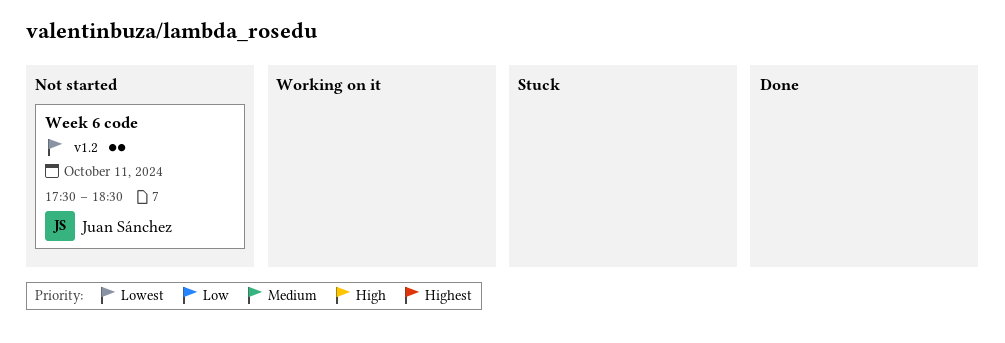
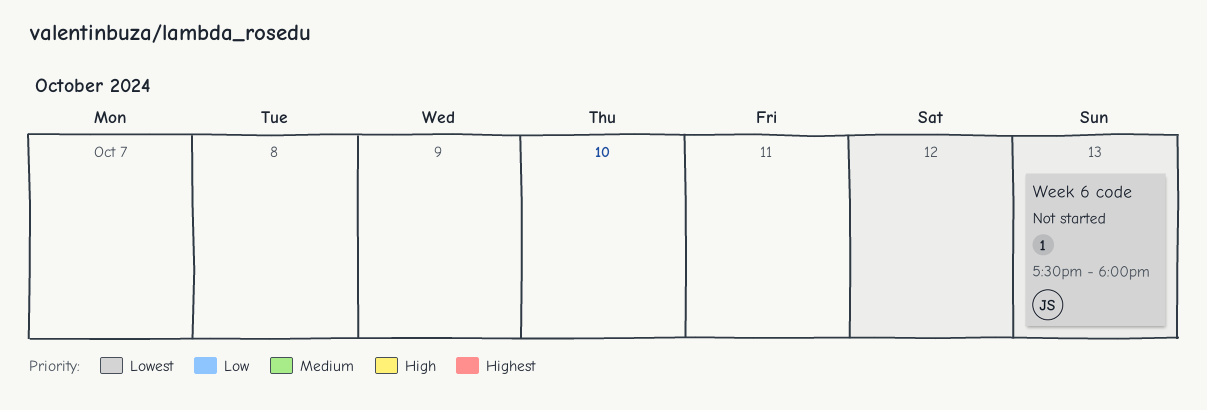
Week 6 code, estimate: 2 -> 1
Week 6 code, day: Oct 11 -> Oct 13
Week 6 code, ends: 18:30 -> 18:00

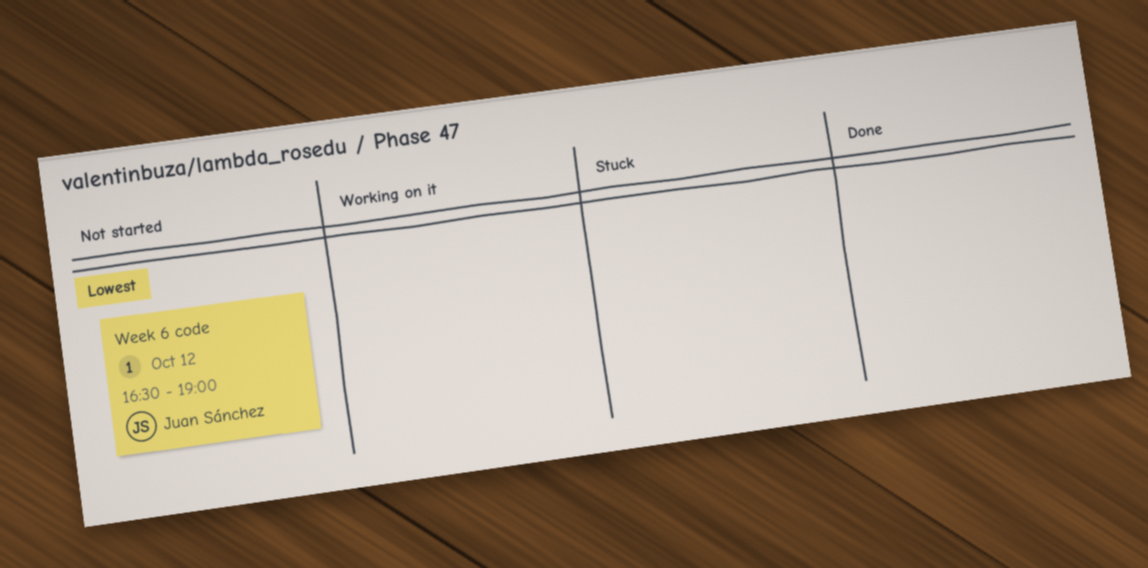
Week 6 code, day: Oct 13 -> Oct 12
Week 6 code, begins: 17:30 -> 16:30
Week 6 code, ends: 18:00 -> 19:00

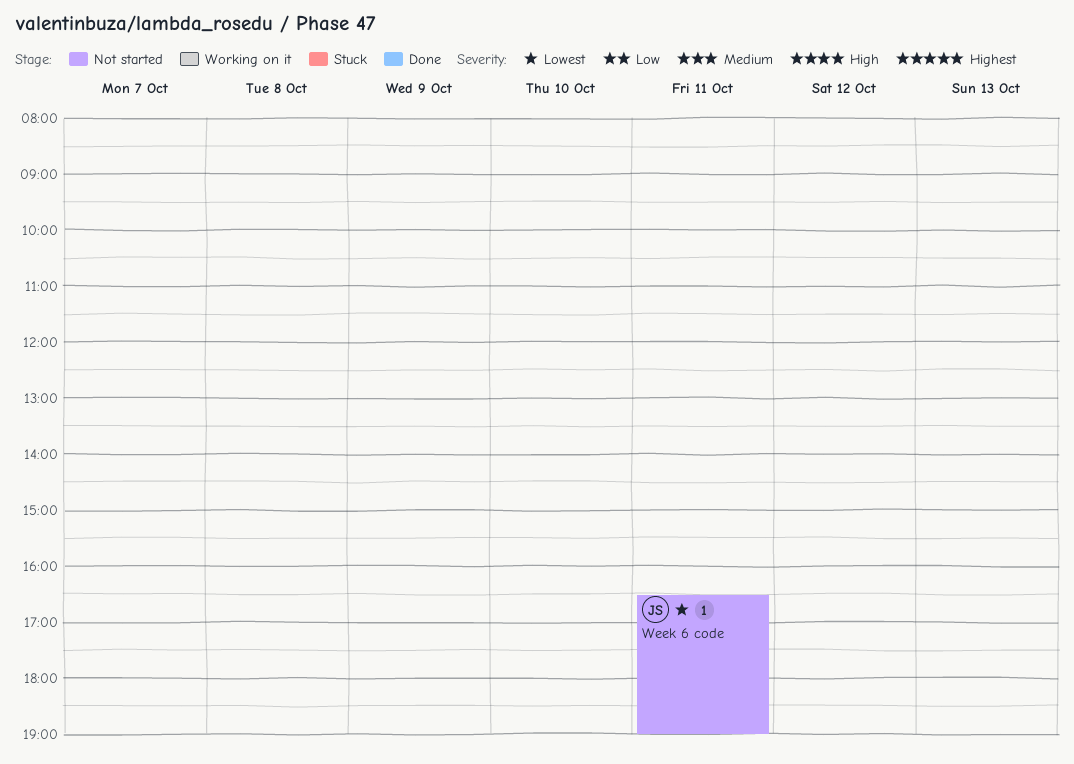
Week 6 code, day: Oct 12 -> Oct 11

